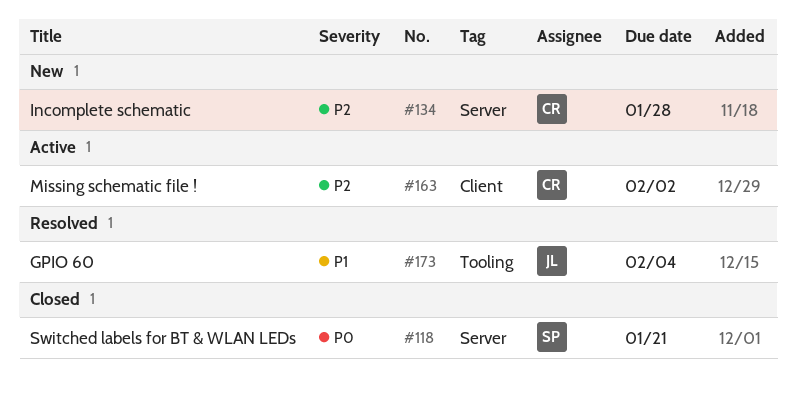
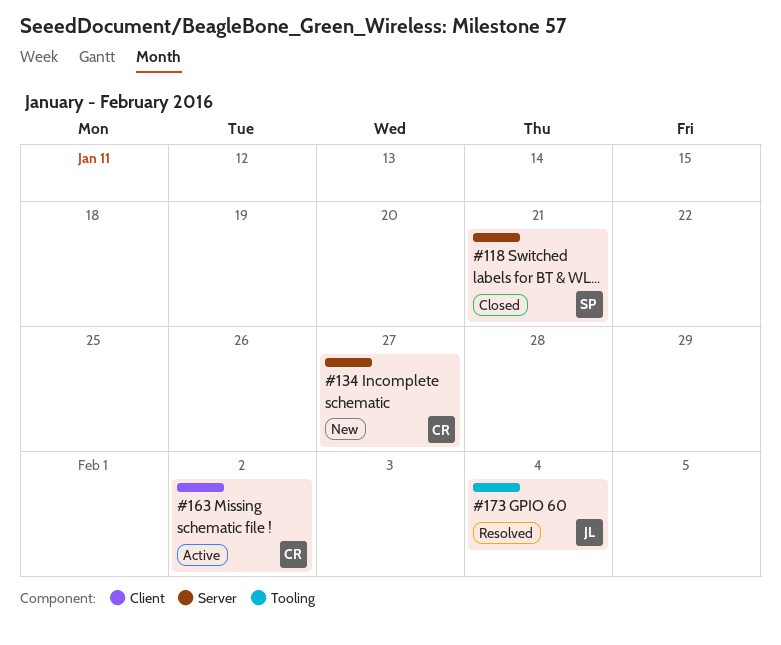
#134, due: Jan 28 -> Jan 27

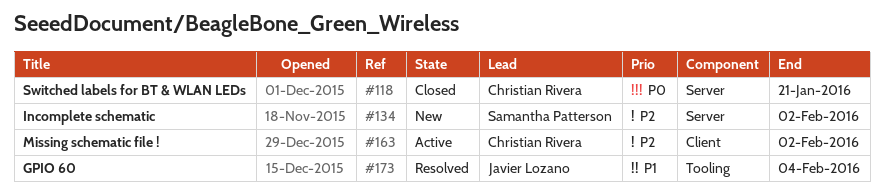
#118, owner: Samantha Patterson -> Christian Rivera
#134, owner: Christian Rivera -> Samantha Patterson
#134, due: Jan 27 -> Feb 2

